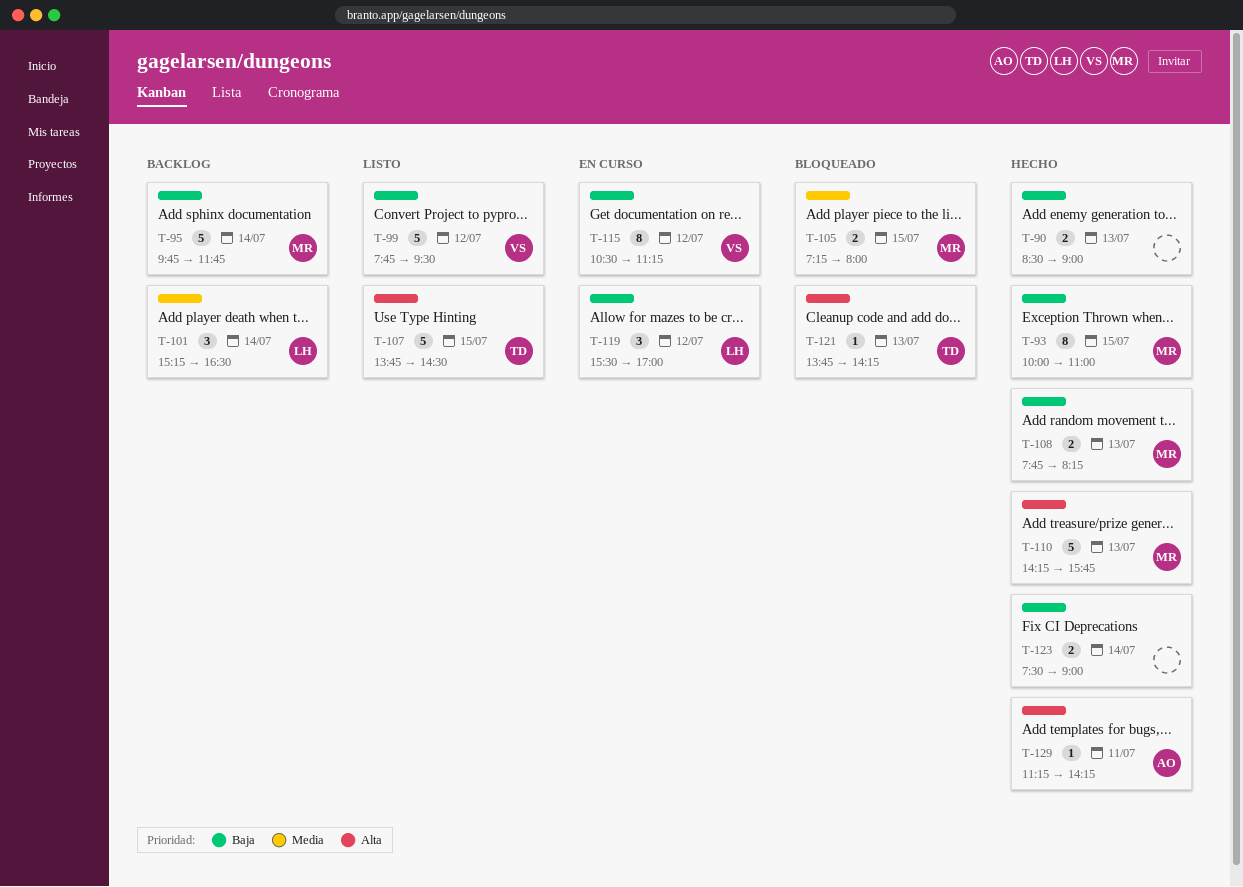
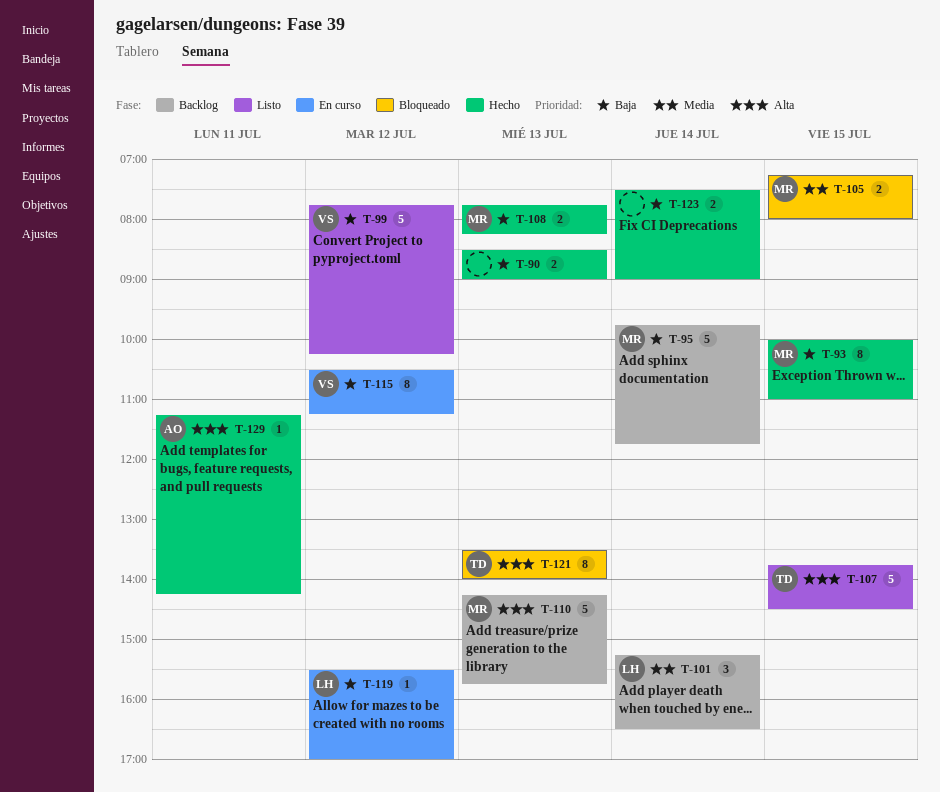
T-99, ends: 09:30 -> 10:15
T-110, status: Hecho -> Backlog
T-119, estimate: 3 -> 1
T-121, estimate: 1 -> 8
T-121, begins: 13:45 -> 13:30
T-121, ends: 14:15 -> 14:00

